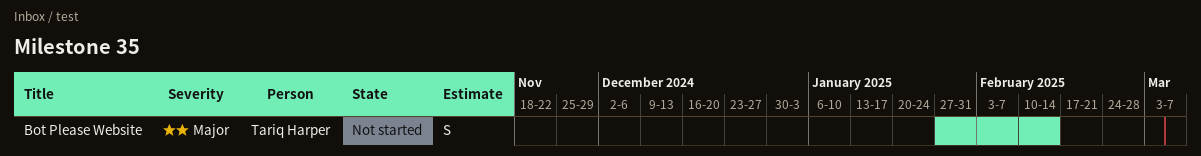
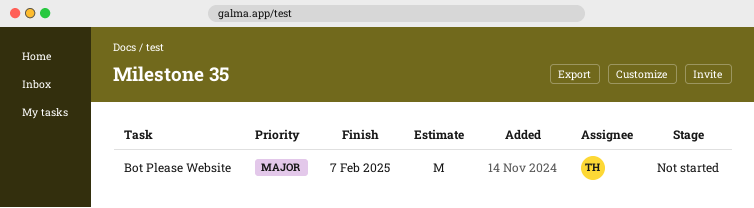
Bot Please Website, estimate: S -> M
Bot Please Website, due: Feb 14 -> Feb 7

